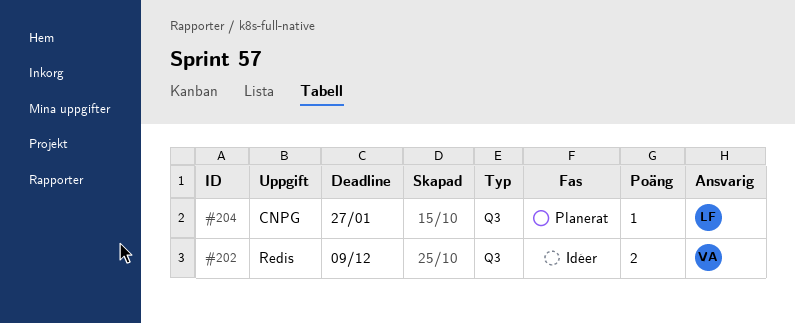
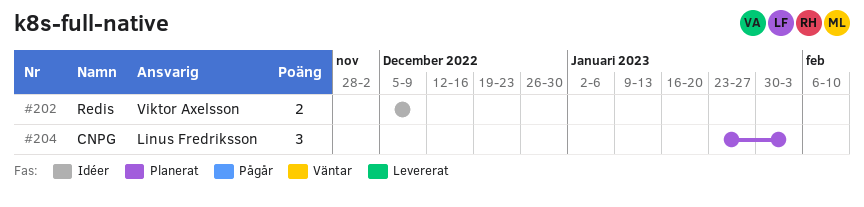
#204, estimate: 1 -> 3
#204, due: Jan 27 -> Feb 3

